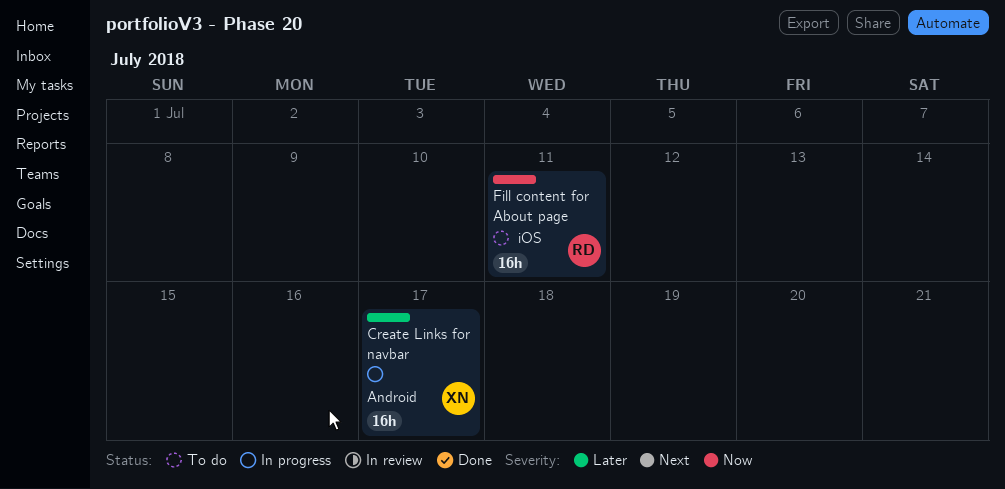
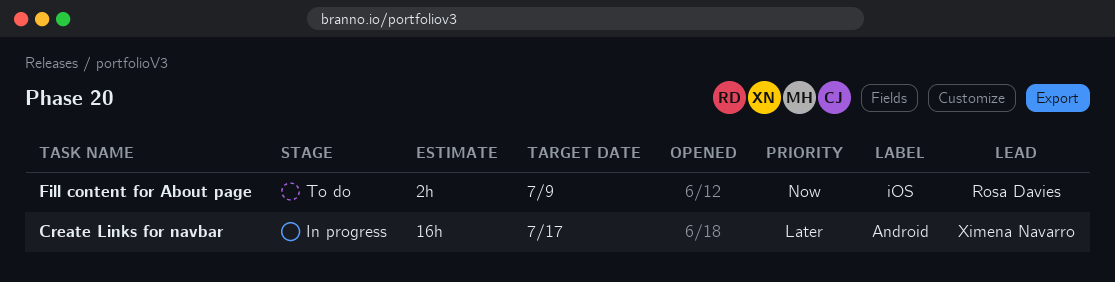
Fill content for About page, estimate: 16h -> 2h
Fill content for About page, due: Jul 11 -> Jul 9

